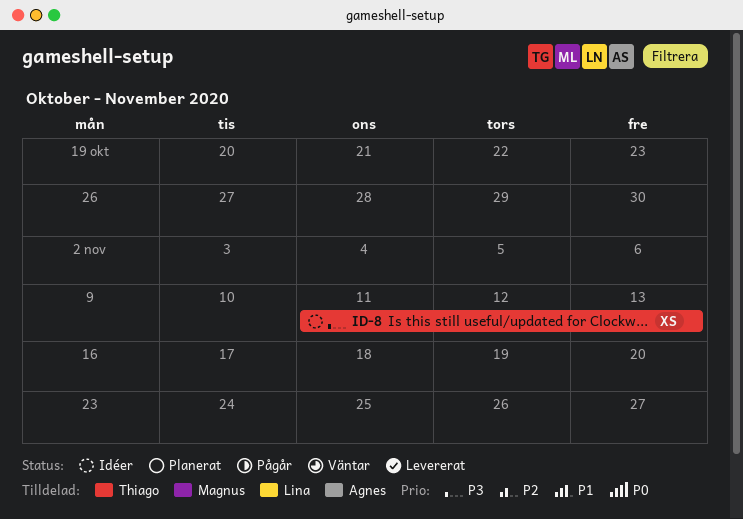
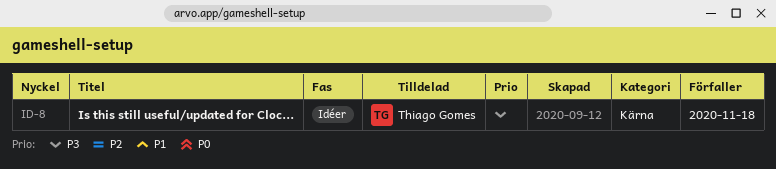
ID-8, due: Nov 13 -> Nov 18

